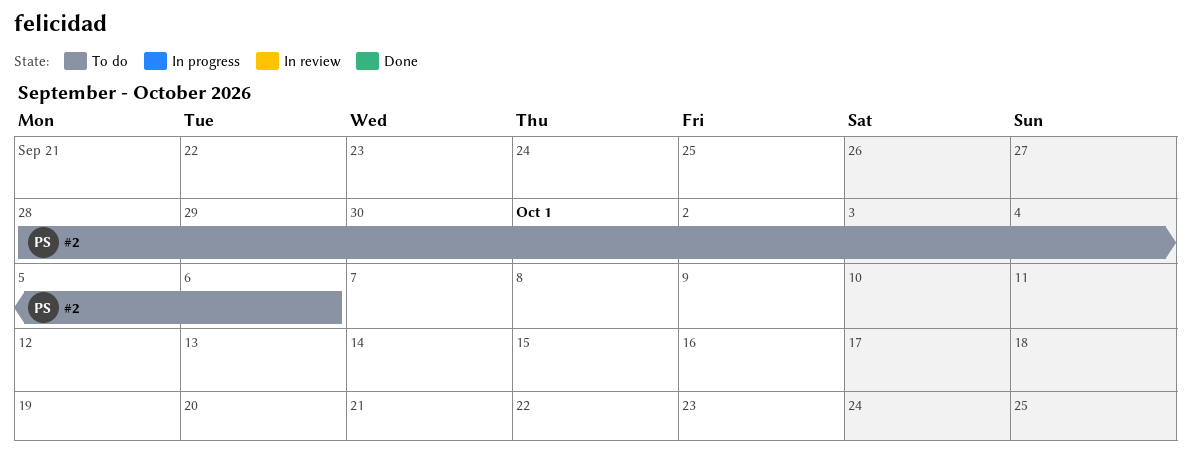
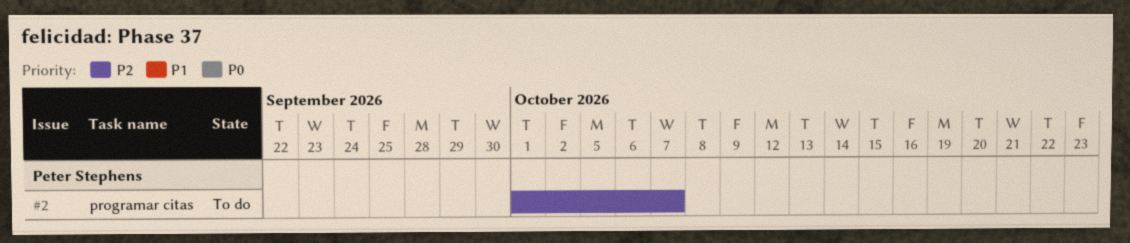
#2, start: Sep 28 -> Oct 1
#2, due: Oct 6 -> Oct 7

